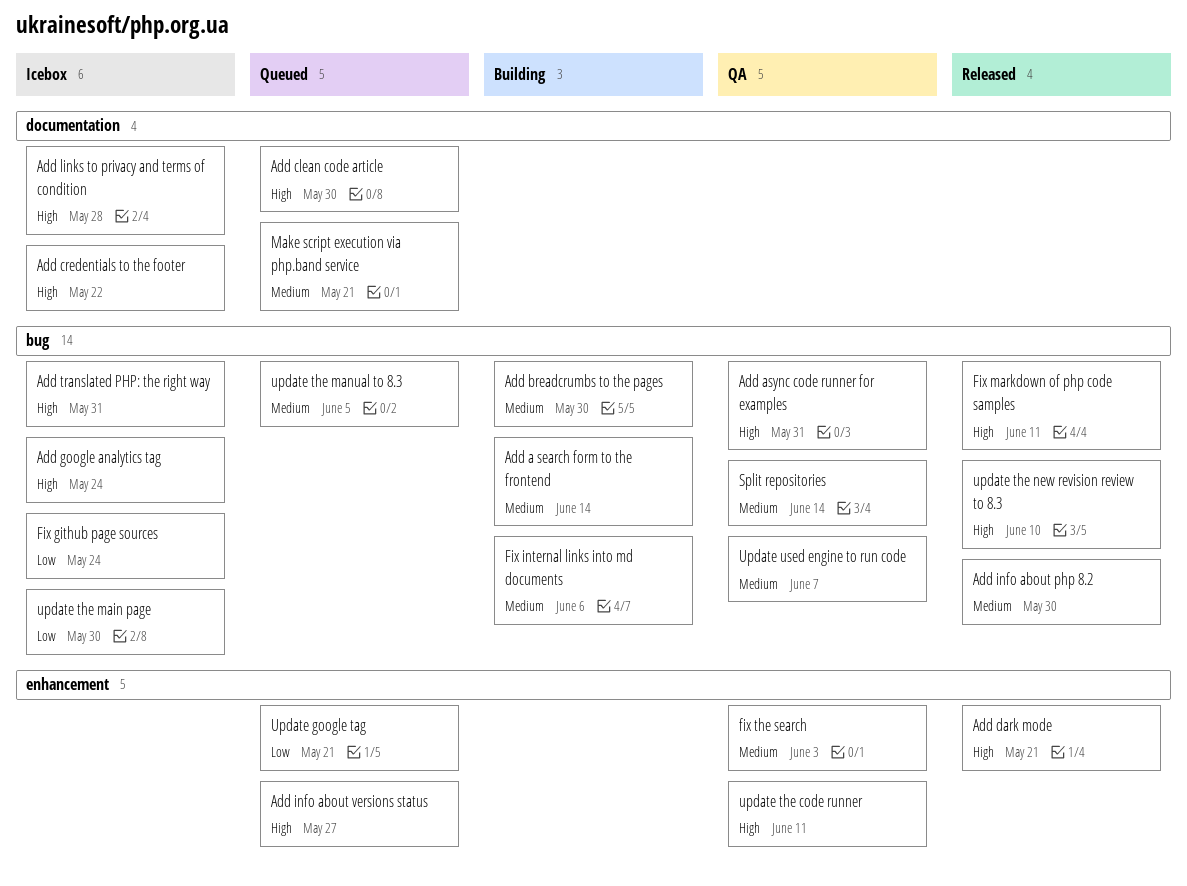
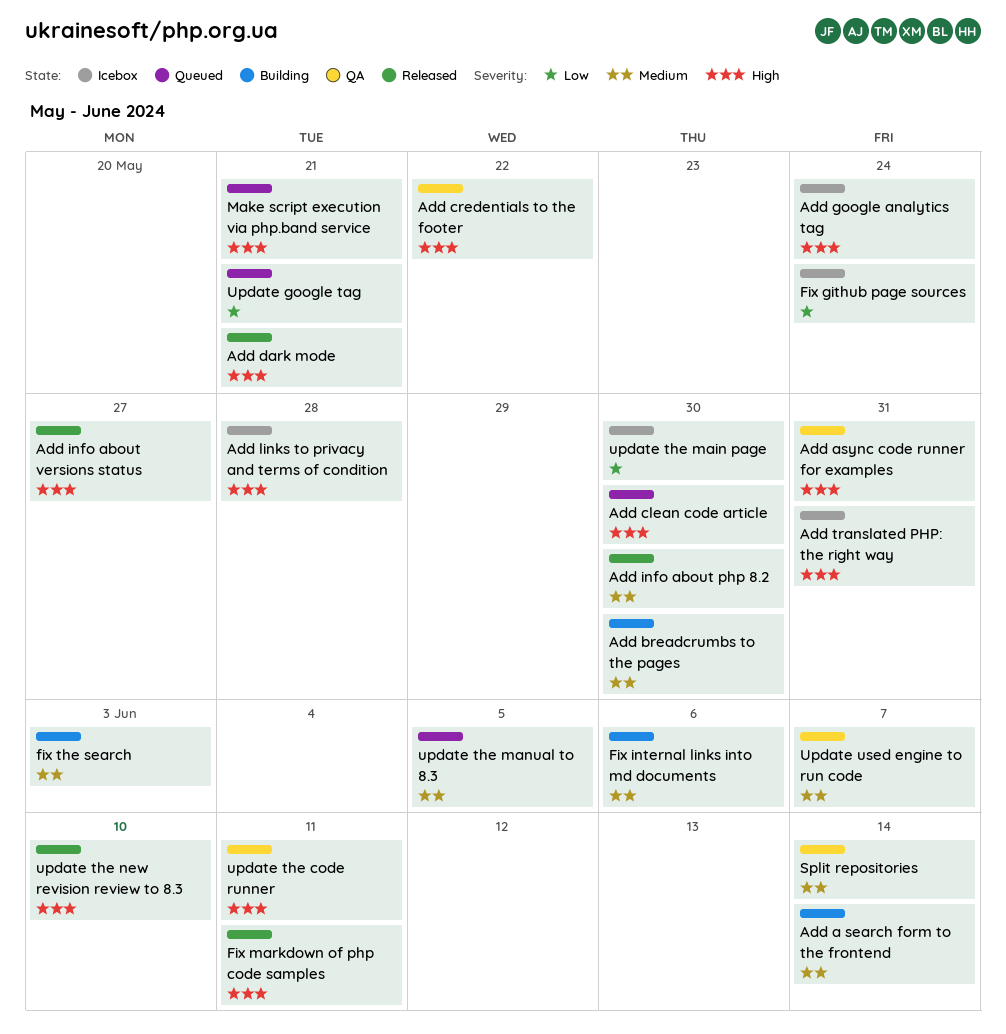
Add credentials to the footer, status: Icebox -> QA
Add info about versions status, status: Queued -> Released
fix the search, status: QA -> Building
Make script execution via php.band service, priority: Medium -> High

